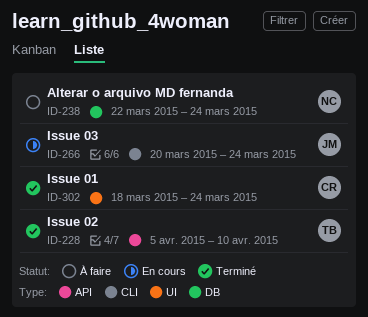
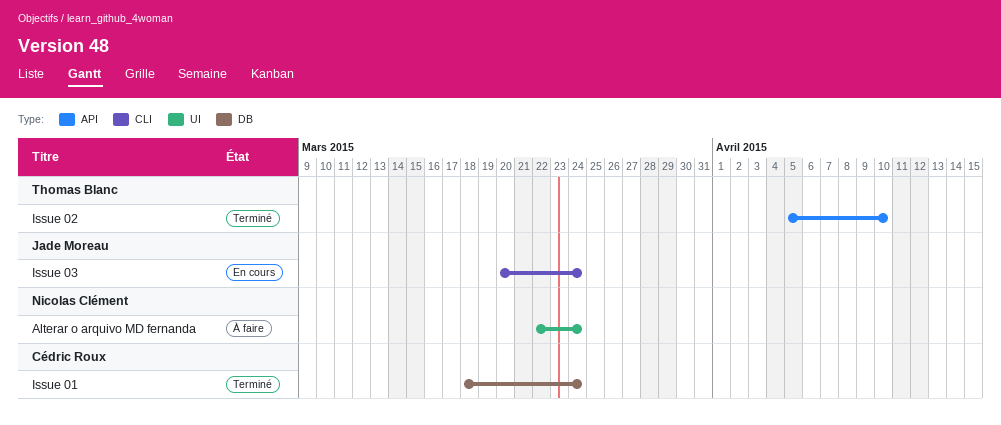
Alterar o arquivo MD fernanda, label: DB -> UI
Issue 01, label: UI -> DB

